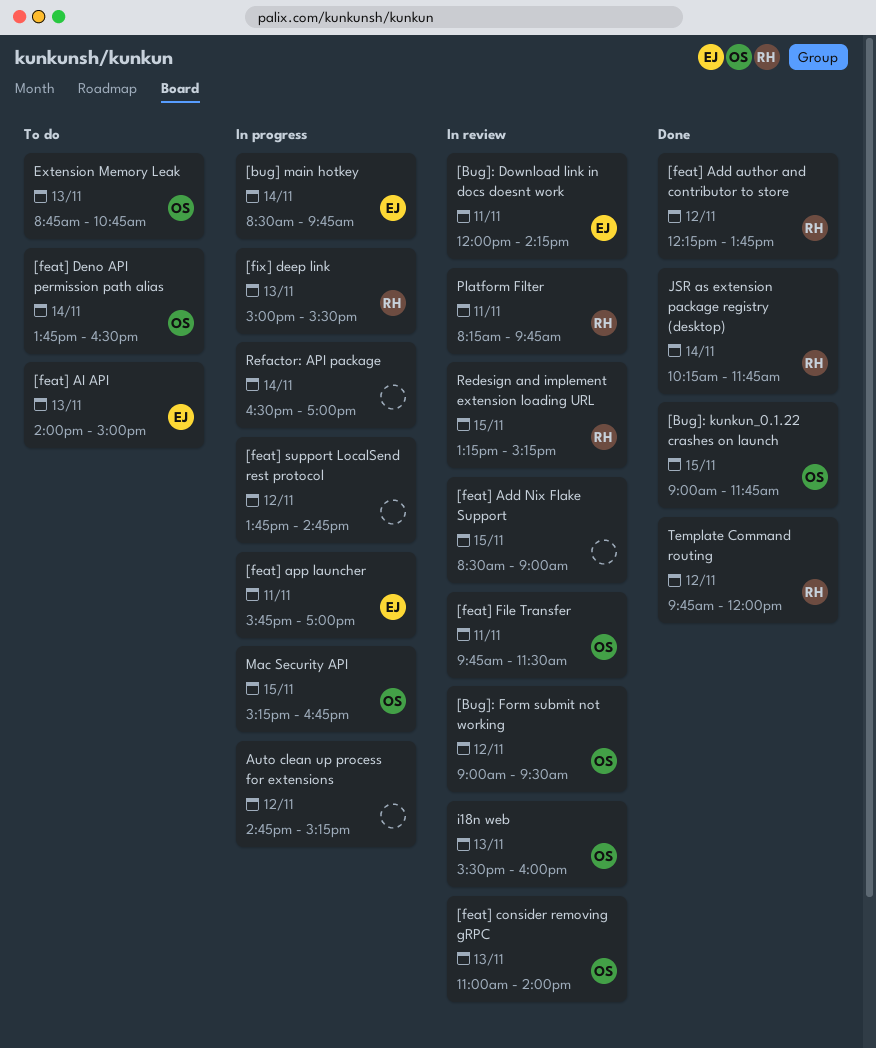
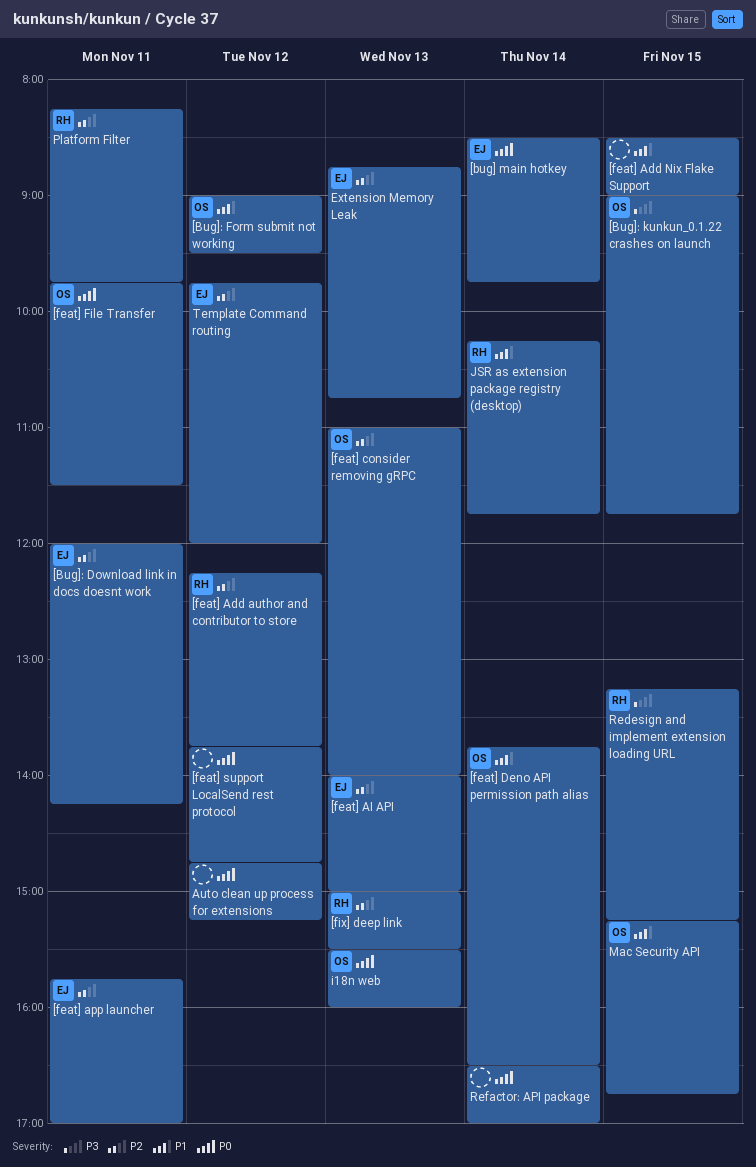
Extension Memory Leak, owner: OS -> EJ
Template Command routing, owner: RH -> EJ

